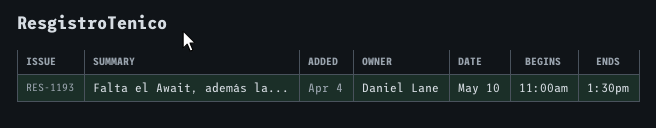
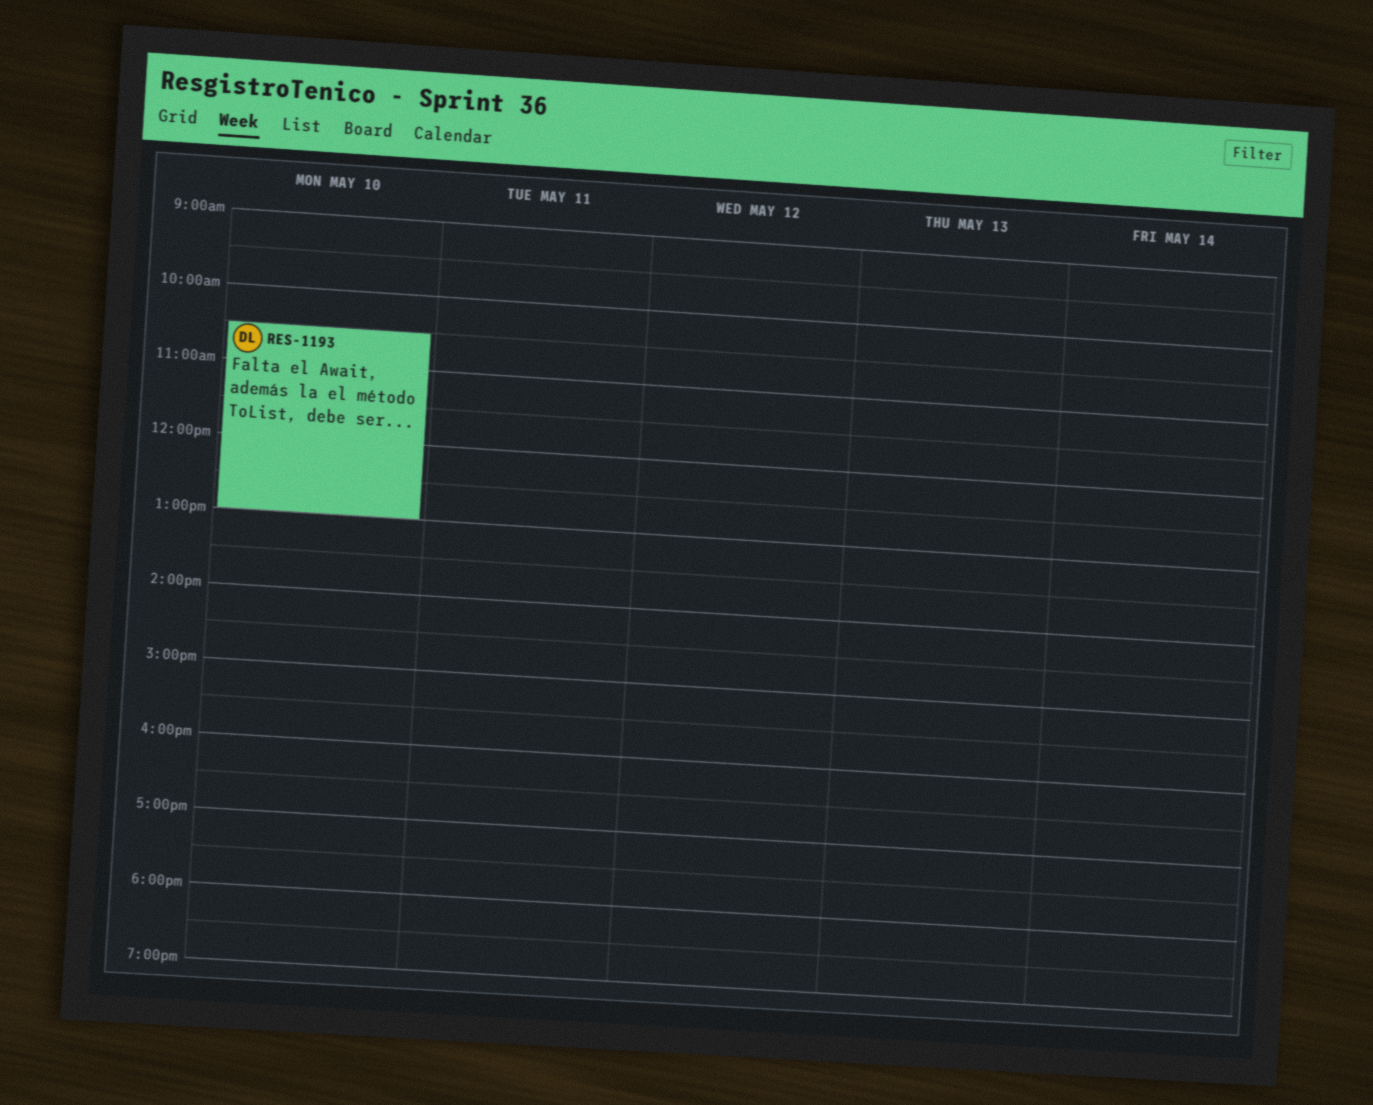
RES-1193, begins: 11:00 -> 10:30
RES-1193, ends: 13:30 -> 13:00

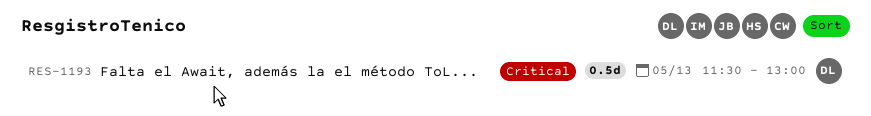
RES-1193, day: May 10 -> May 13
RES-1193, begins: 10:30 -> 11:30

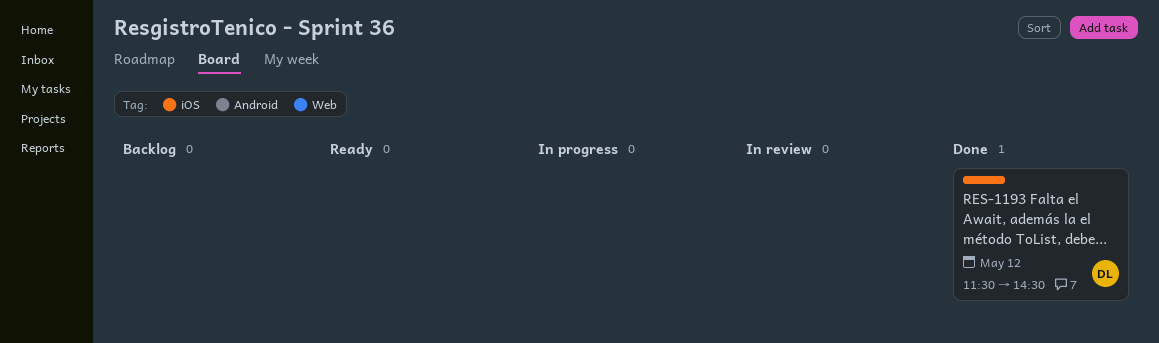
RES-1193, day: May 13 -> May 12
RES-1193, ends: 13:00 -> 14:30

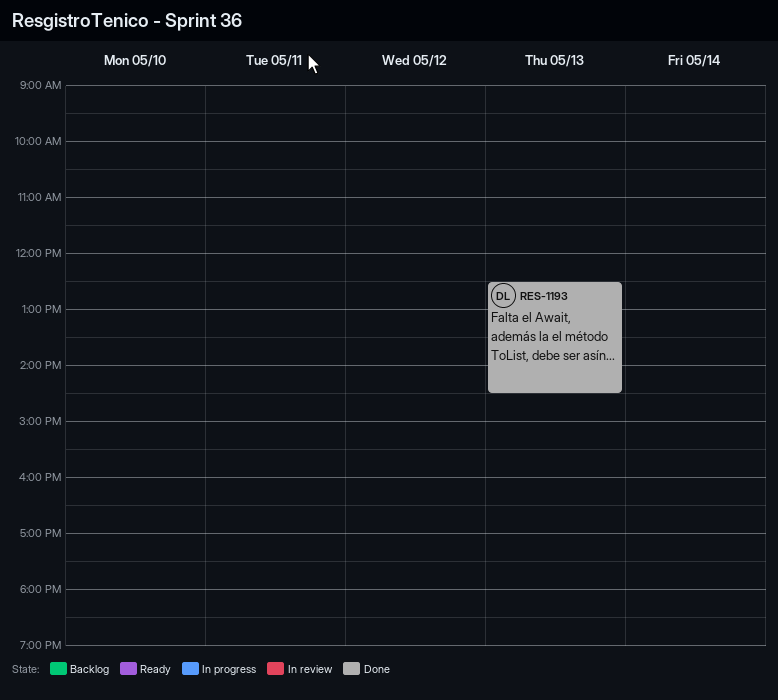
RES-1193, day: May 12 -> May 13
RES-1193, begins: 11:30 -> 12:30

